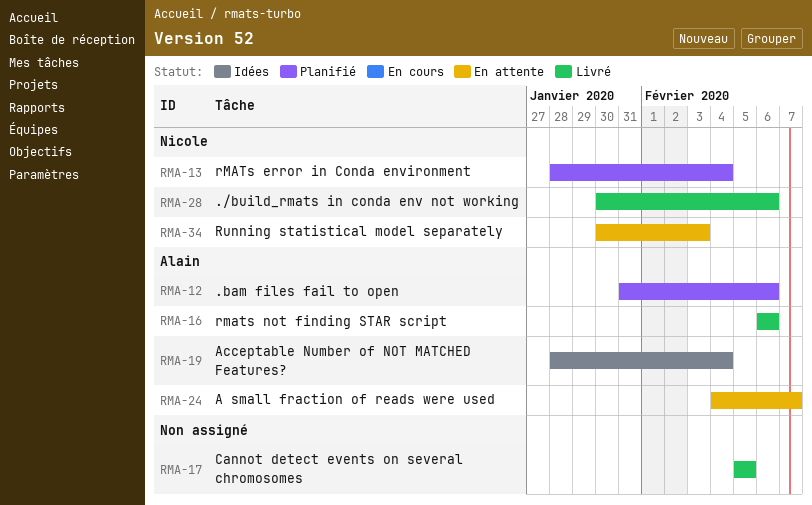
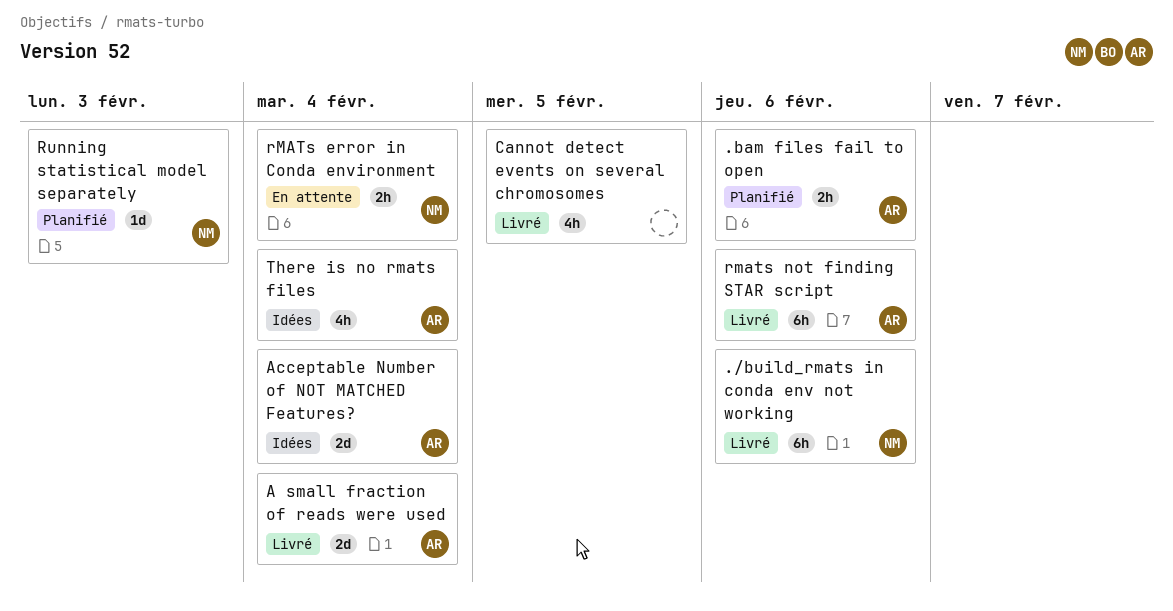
A small fraction of reads were used, status: En attente -> Livré
A small fraction of reads were used, due: Feb 7 -> Feb 4
rMATs error in Conda environment, status: Planifié -> En attente
Running statistical model separately, status: En attente -> Planifié
There is no rmats files: none -> present

